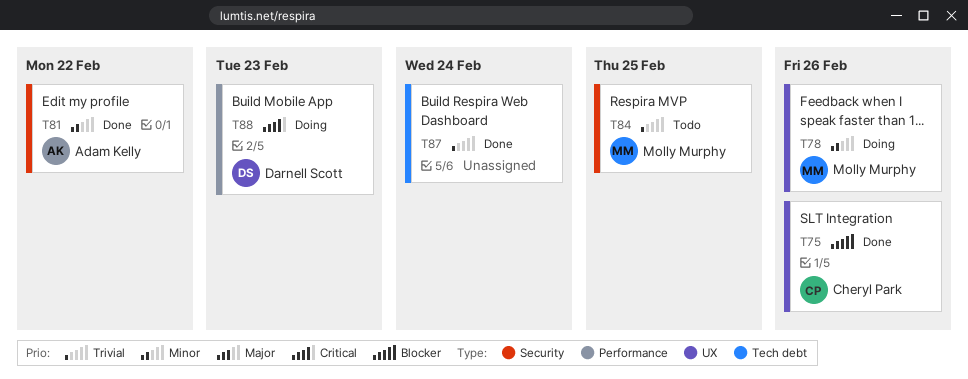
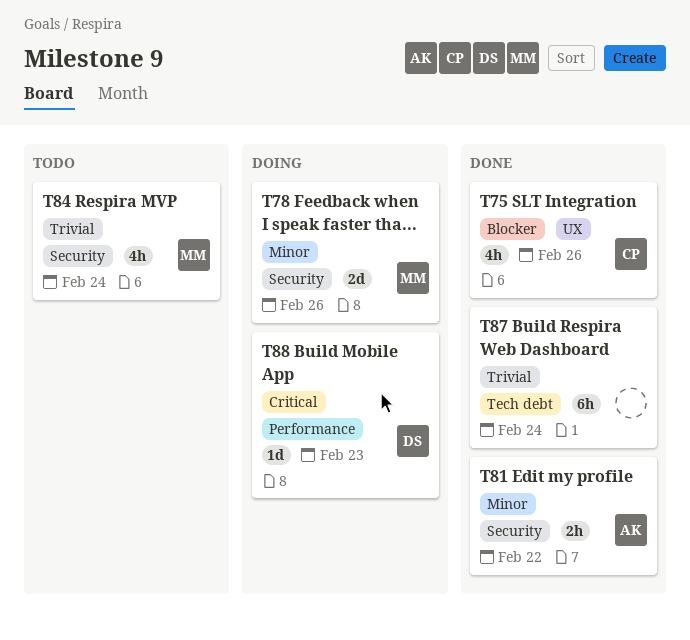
T78, label: UX -> Security
T84, due: Feb 25 -> Feb 24

